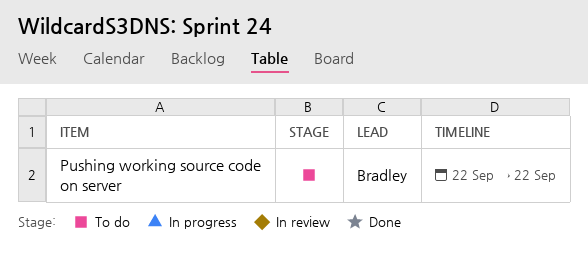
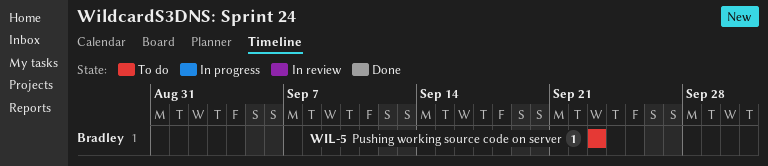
Pushing working source code on server, start: Sep 22 -> Sep 23
Pushing working source code on server, due: Sep 22 -> Sep 23

